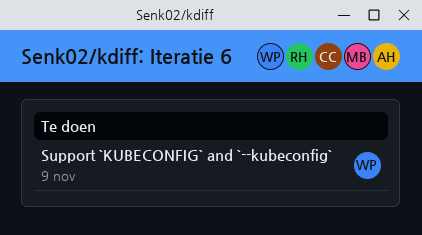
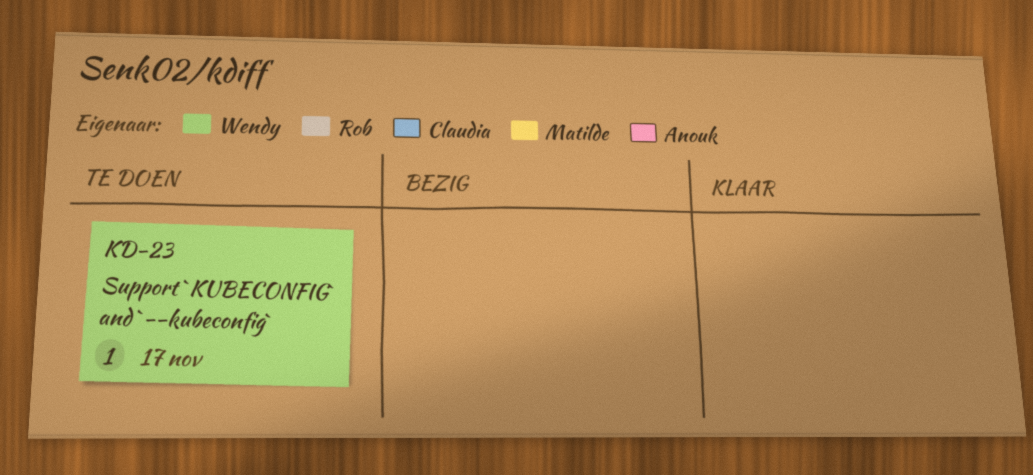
Support `KUBECONFIG` and `--kubeconfig`, due: Nov 9 -> Nov 17

